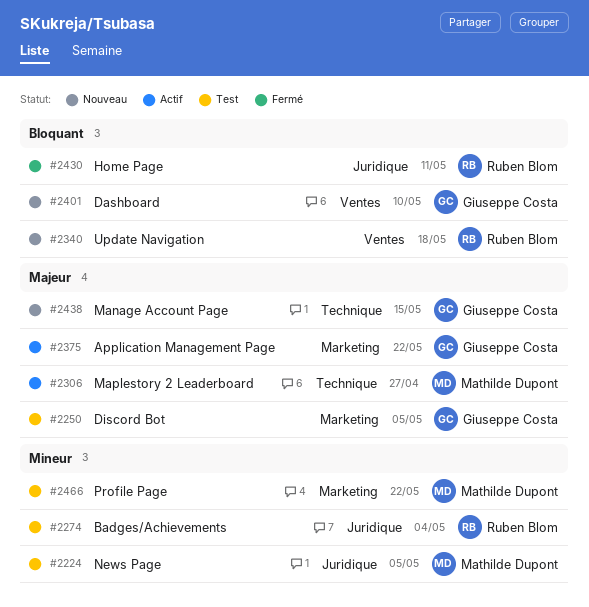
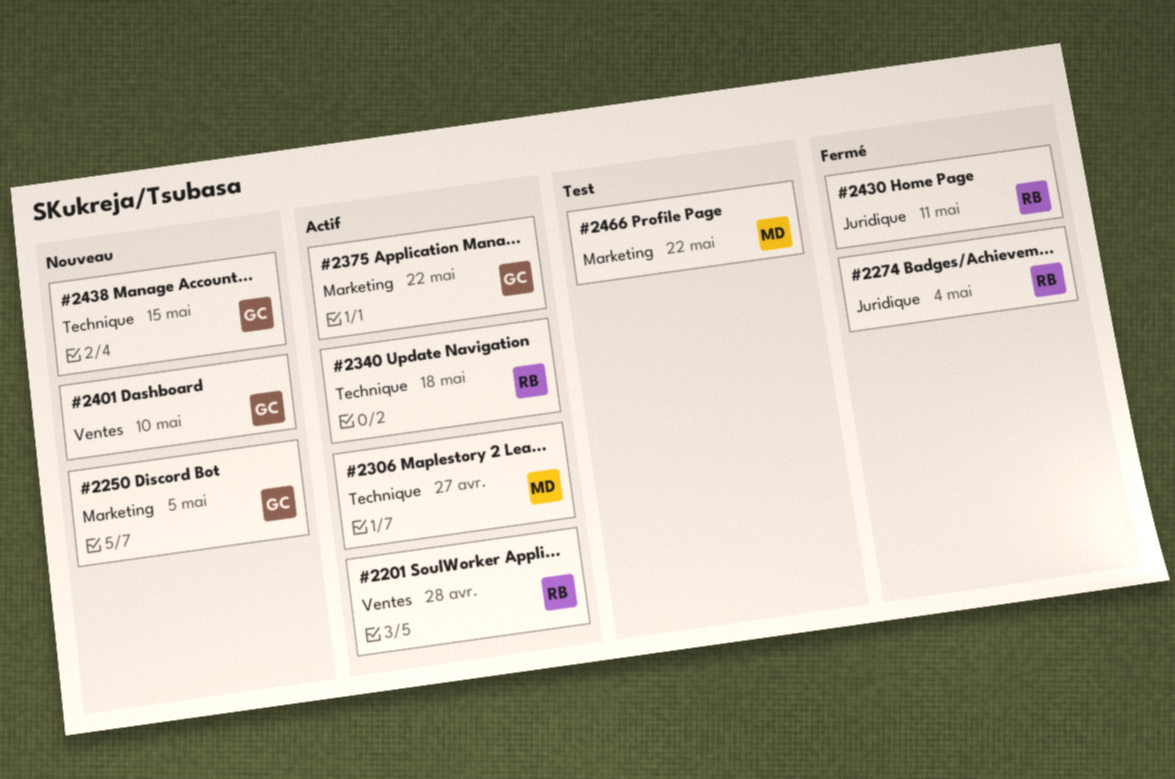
#2201: none -> present
#2224: present -> none
#2250, status: Test -> Nouveau
#2274, status: Test -> Fermé
#2340, status: Nouveau -> Actif
#2340, label: Ventes -> Technique

